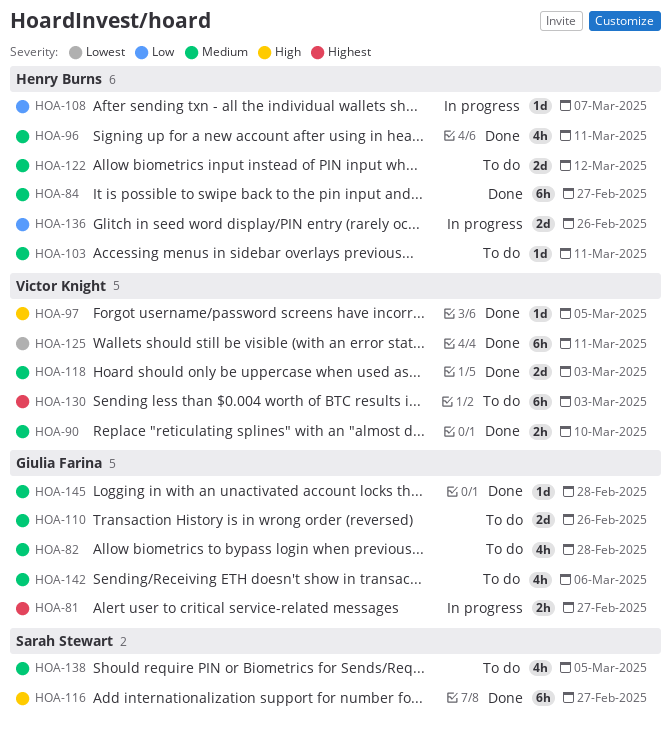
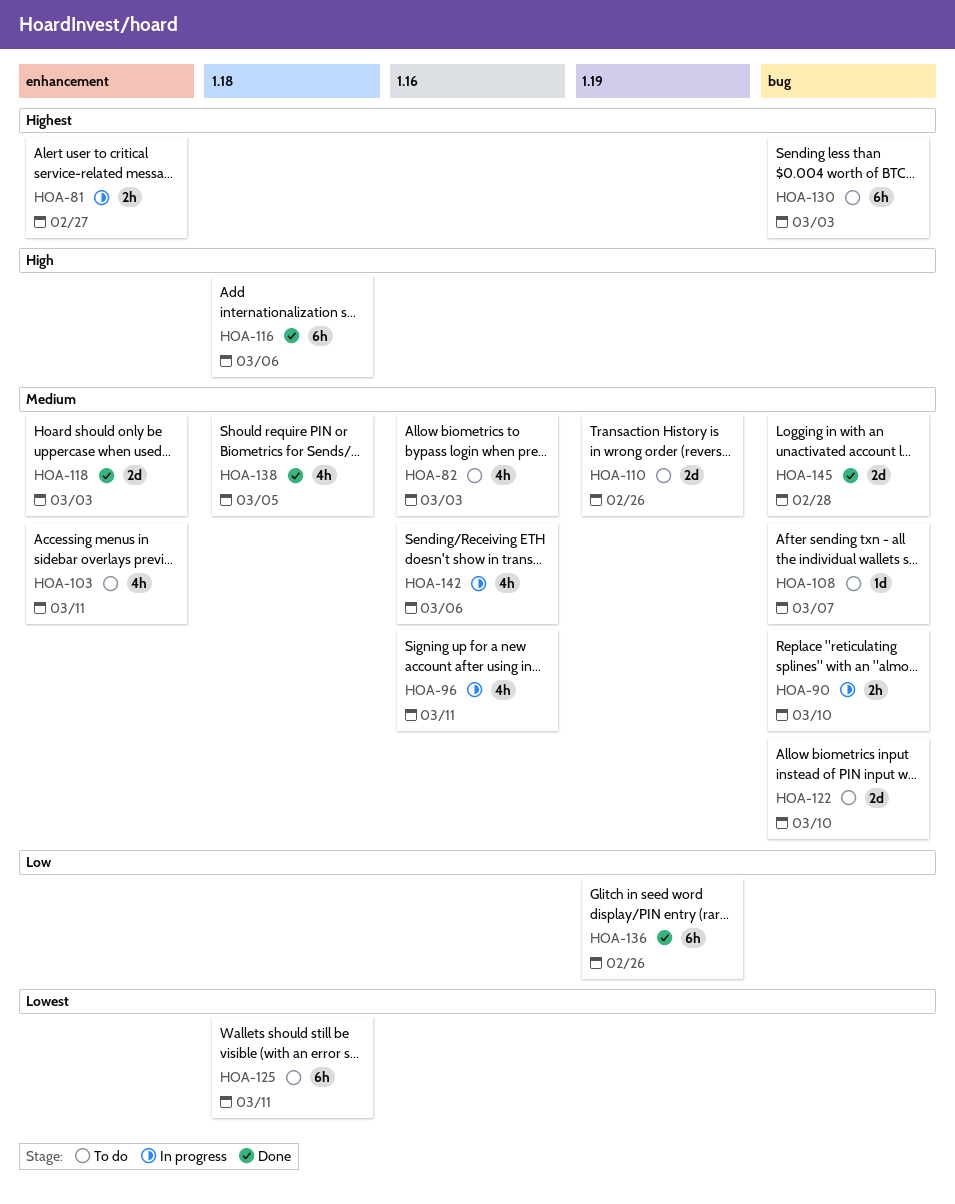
HOA-82, due: Feb 28 -> Mar 3
HOA-84: present -> none
HOA-90, status: Done -> In progress
HOA-96, status: Done -> In progress
HOA-97: present -> none
HOA-103, estimate: 1d -> 4h
HOA-108, status: In progress -> To do
HOA-108, priority: Low -> Medium
HOA-116, due: Feb 27 -> Mar 6
HOA-122, due: Mar 12 -> Mar 10
HOA-125, status: Done -> To do
HOA-136, status: In progress -> Done
HOA-136, estimate: 2d -> 6h
HOA-138, status: To do -> Done
HOA-142, status: To do -> In progress
HOA-145, estimate: 1d -> 2d

